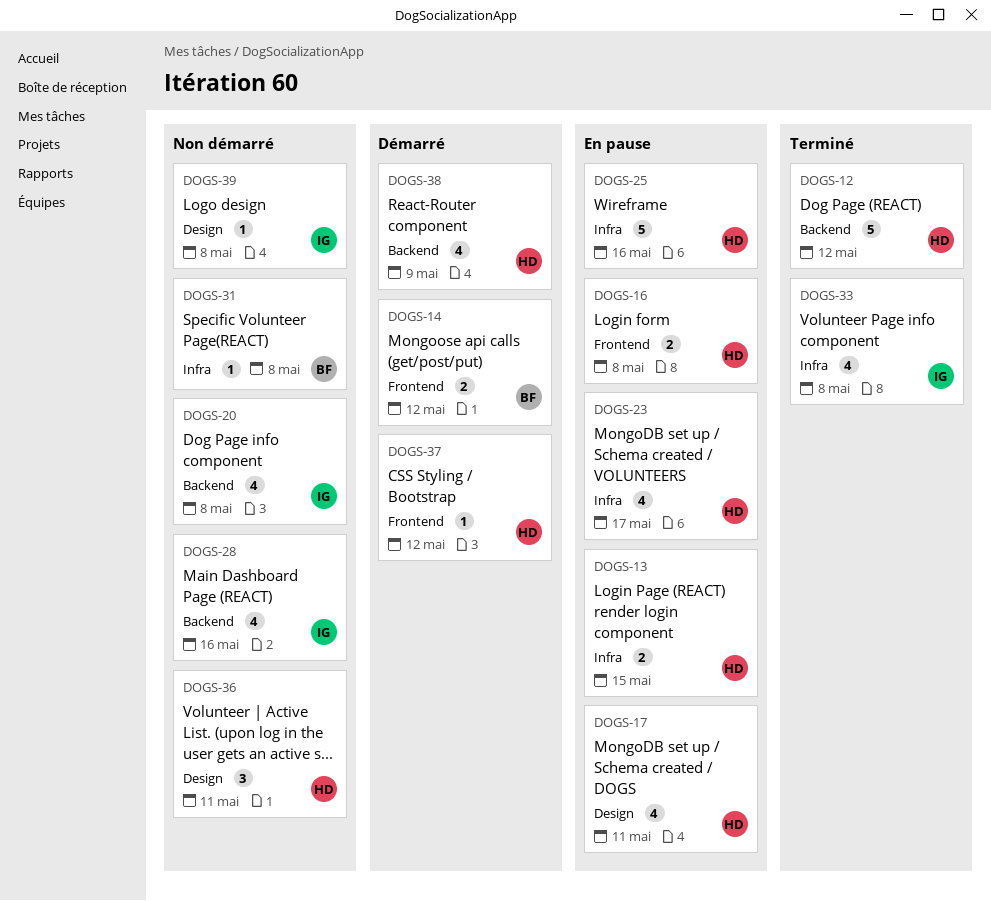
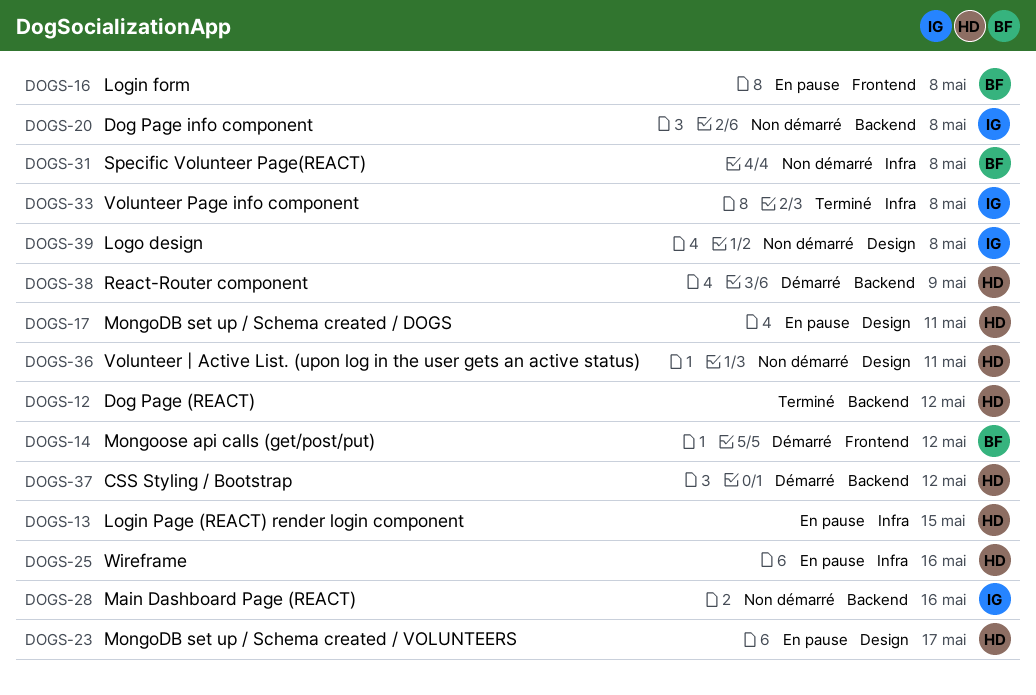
DOGS-16, owner: HD -> BF
DOGS-23, label: Infra -> Design
DOGS-37, label: Frontend -> Backend

